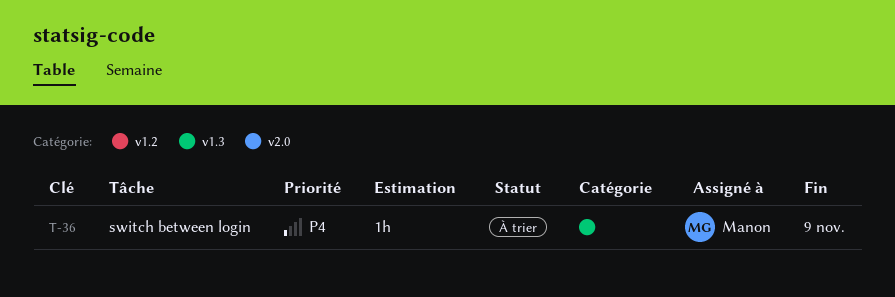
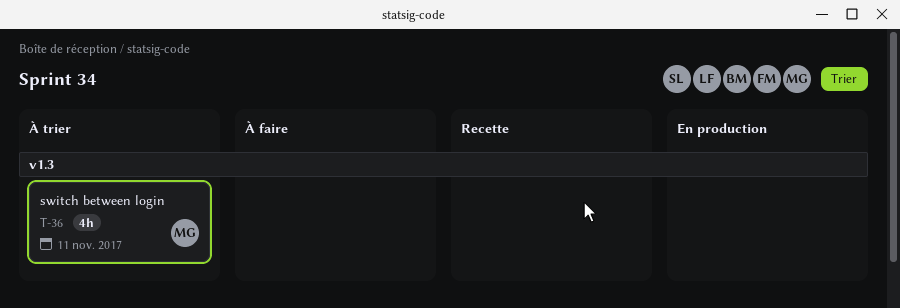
T-36, estimate: 1h -> 4h
T-36, due: Nov 9 -> Nov 11

